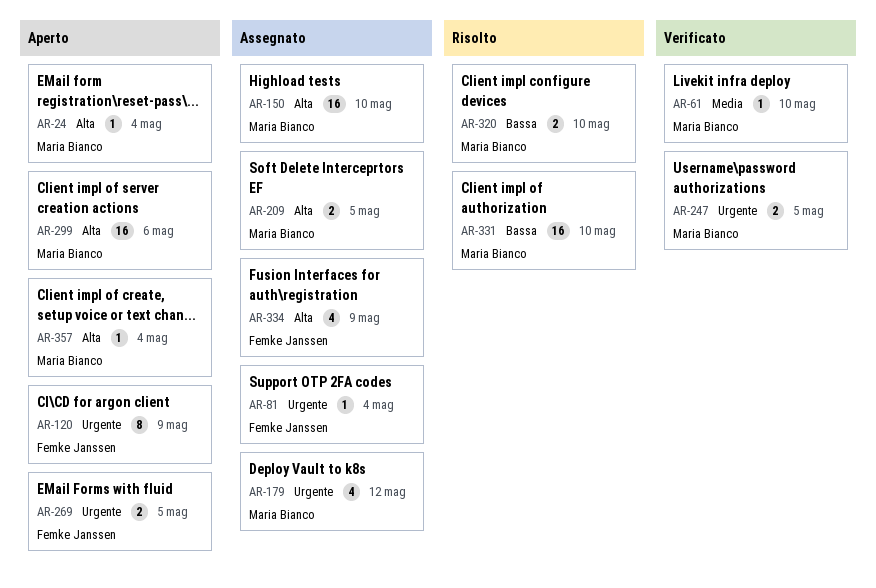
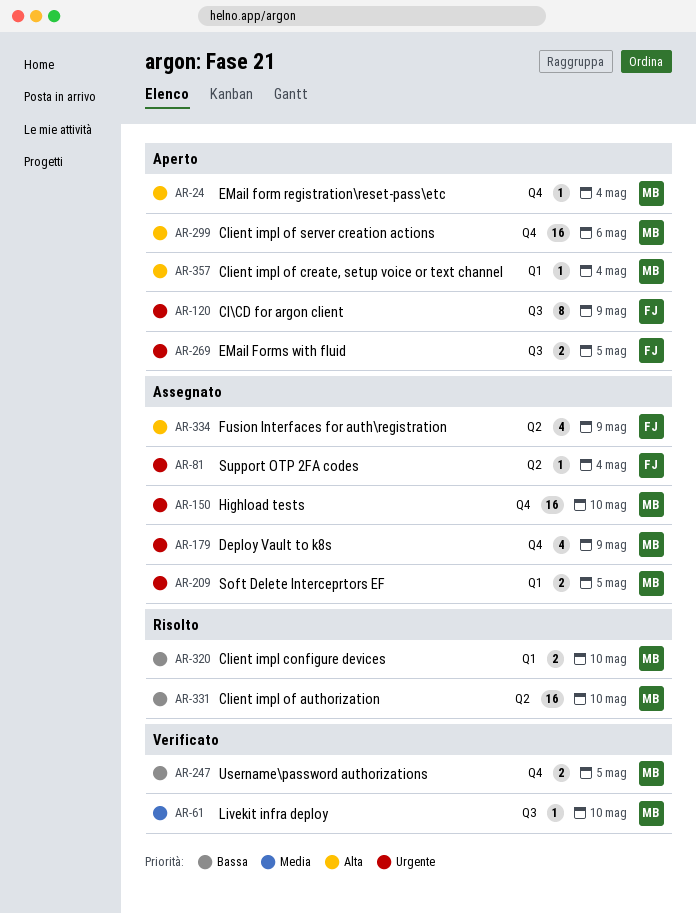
AR-150, priority: Alta -> Urgente
AR-179, due: May 12 -> May 9
AR-209, priority: Alta -> Urgente
AR-247, priority: Urgente -> Bassa

